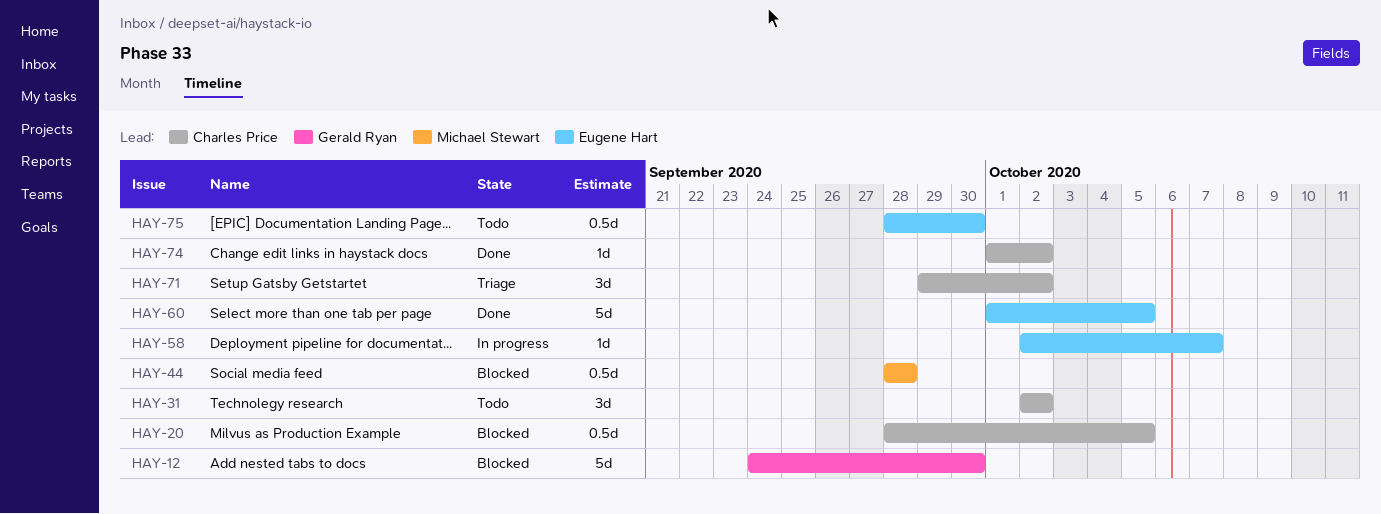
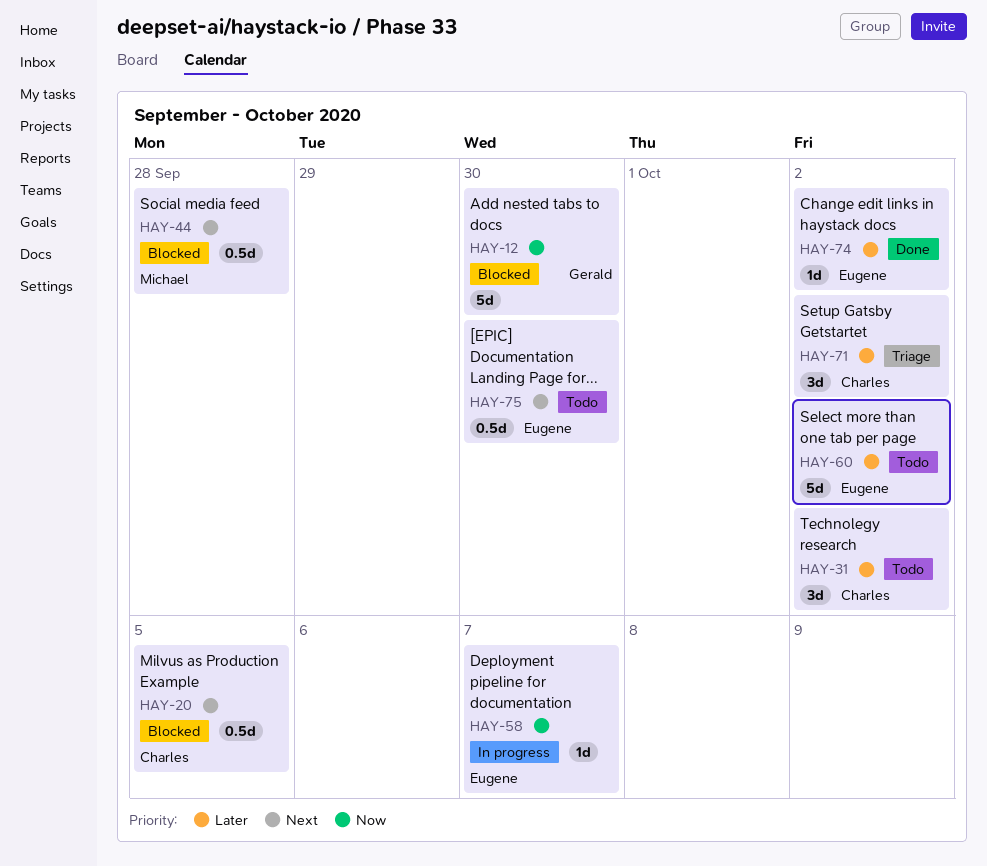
HAY-60, status: Done -> Todo
HAY-60, due: Oct 5 -> Oct 2
HAY-74, owner: Charles Price -> Eugene Hart

